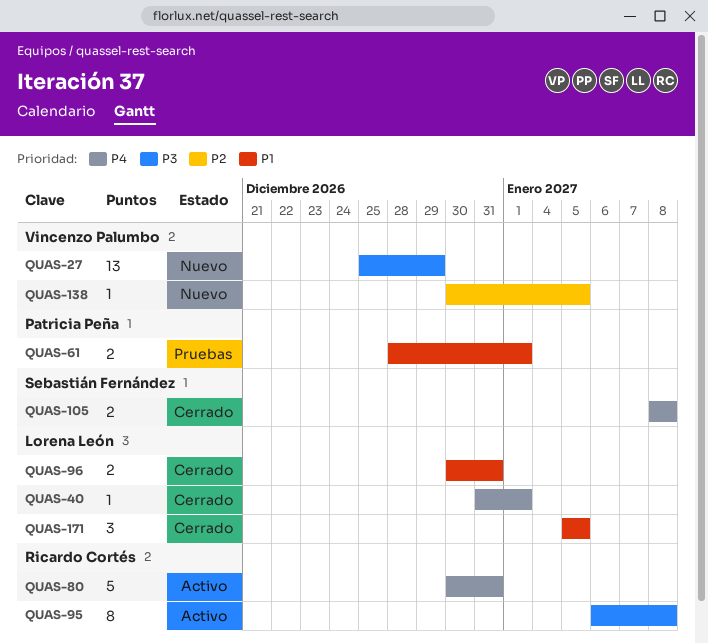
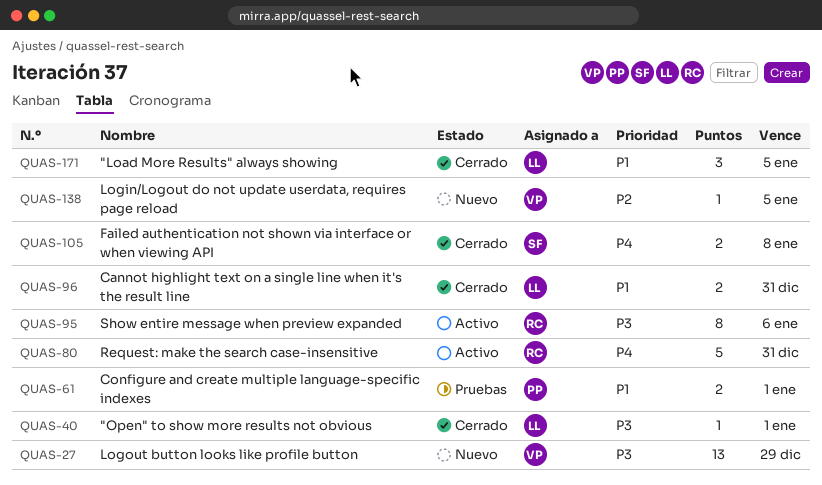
QUAS-40, priority: P4 -> P3
QUAS-95, due: Jan 8 -> Jan 6

